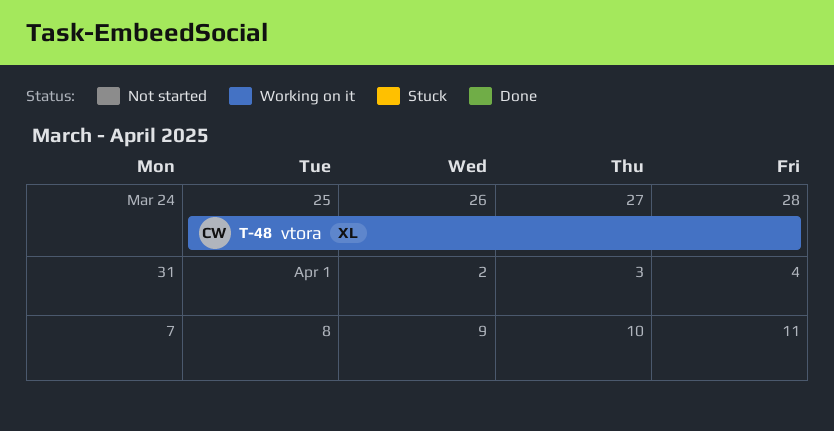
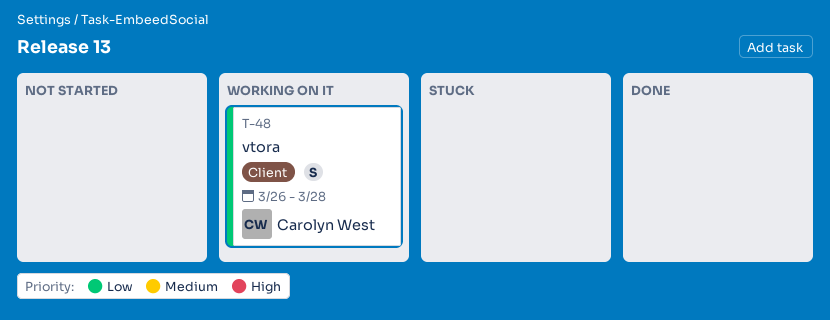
T-48, estimate: XL -> S
T-48, start: Mar 25 -> Mar 26

